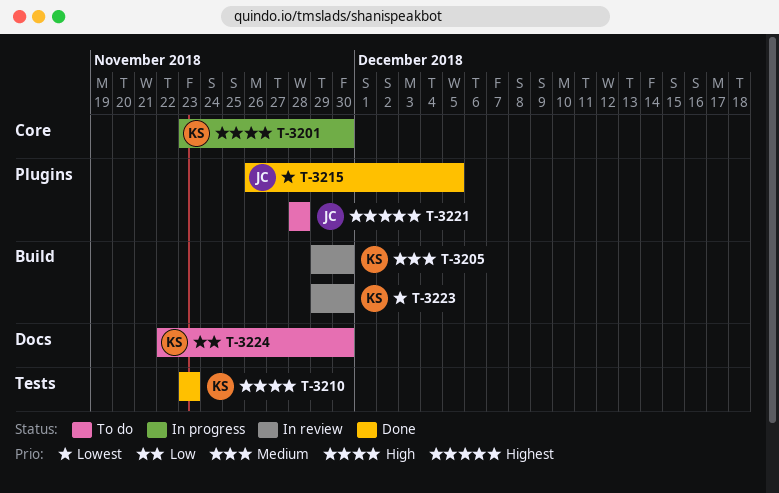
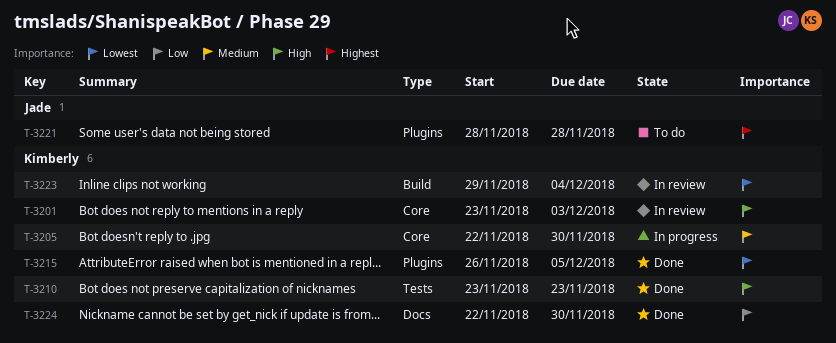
T-3201, status: In progress -> In review
T-3201, due: Nov 30 -> Dec 3
T-3205, status: In review -> In progress
T-3205, label: Build -> Core
T-3205, start: Nov 29 -> Nov 22
T-3215, owner: Jade -> Kimberly
T-3223, due: Nov 30 -> Dec 4
T-3224, status: To do -> Done

